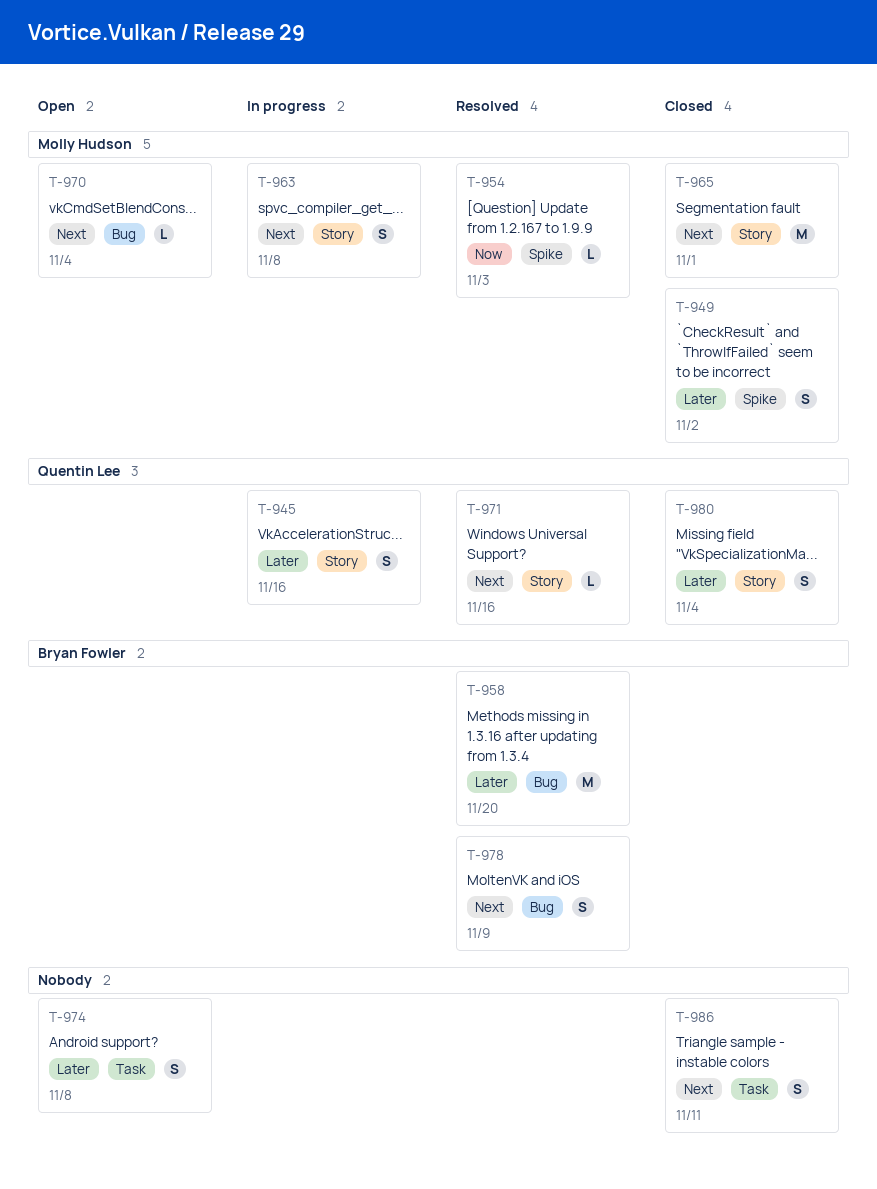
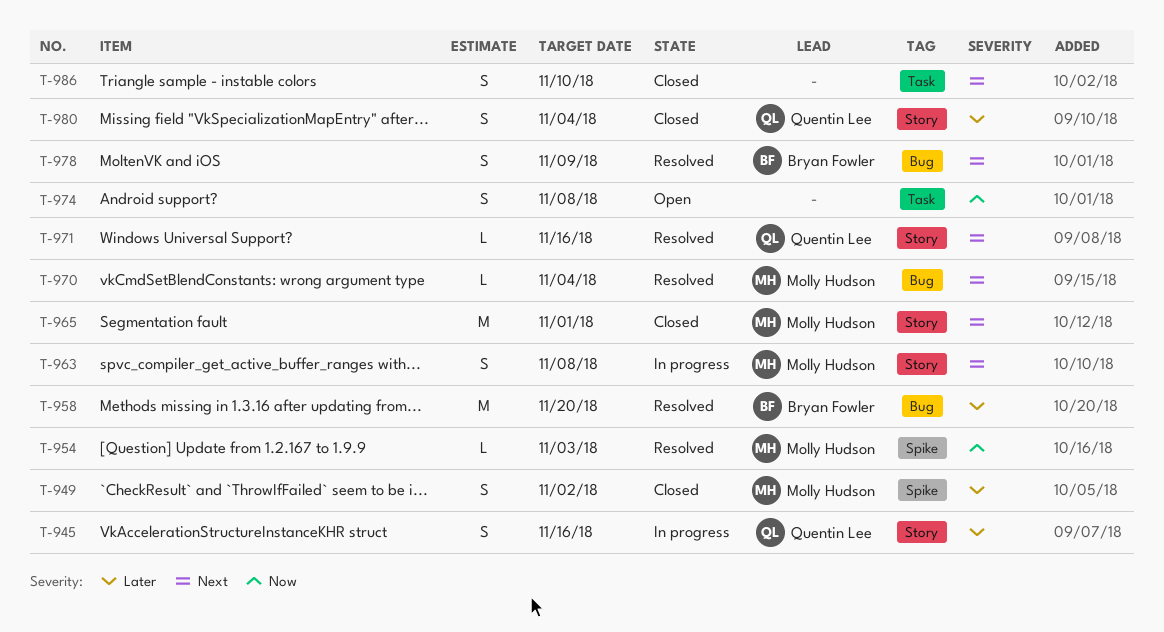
T-970, status: Open -> Resolved
T-974, priority: Later -> Now
T-986, due: Nov 11 -> Nov 10

